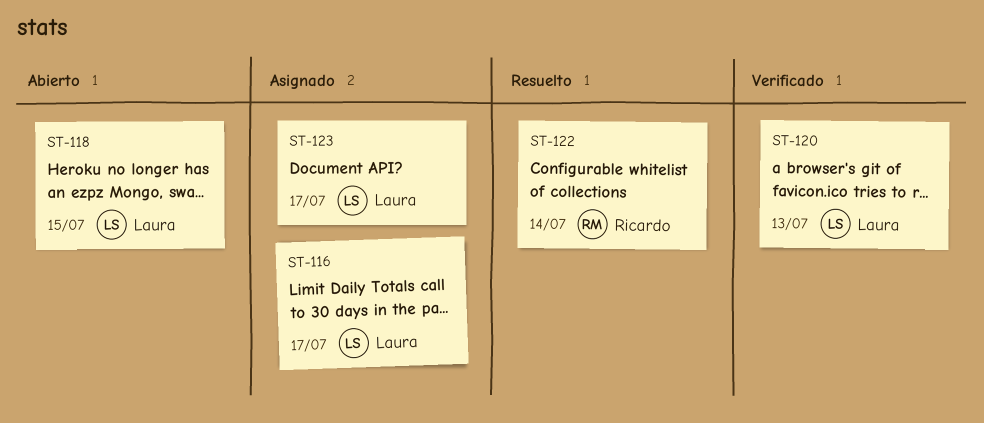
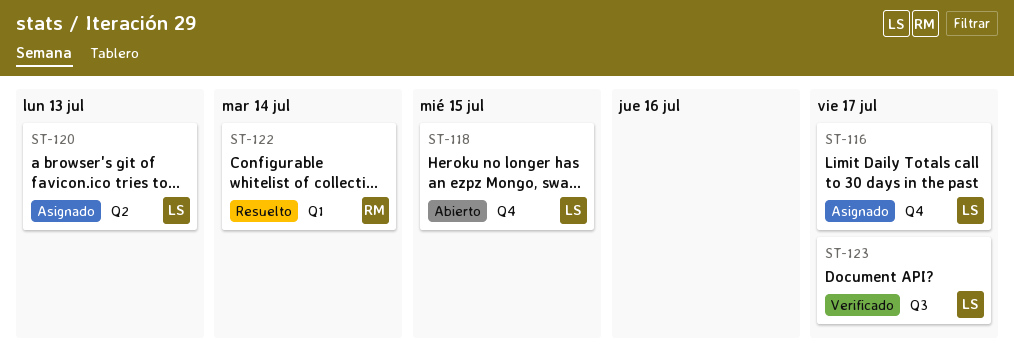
ST-120, status: Verificado -> Asignado
ST-123, status: Asignado -> Verificado

